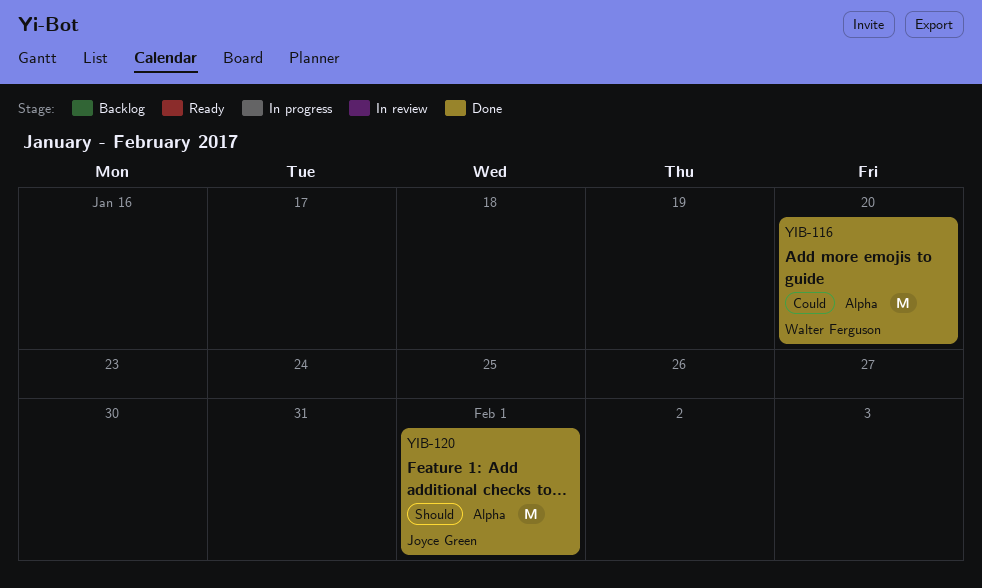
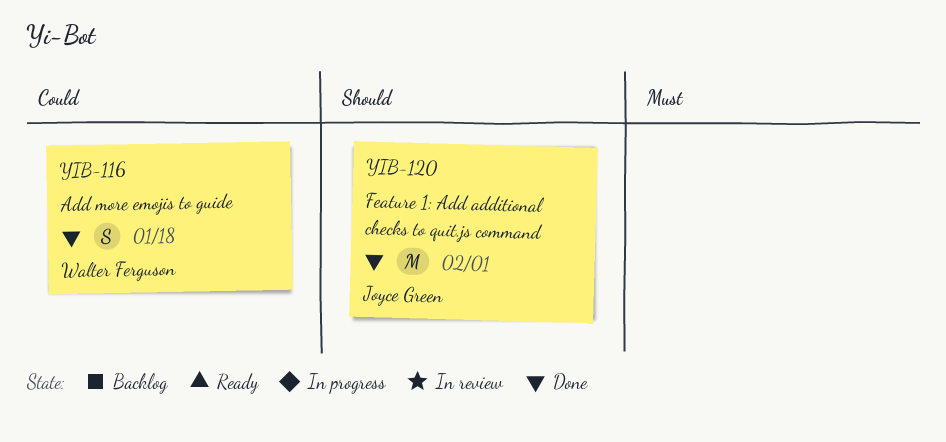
YIB-116, estimate: M -> S
YIB-116, due: Jan 20 -> Jan 18

